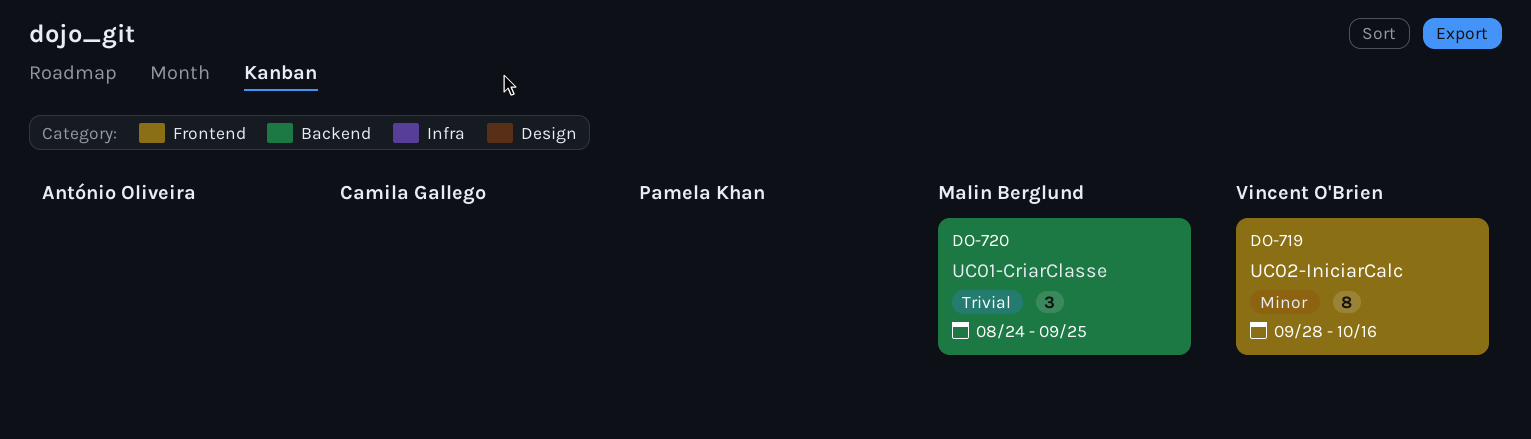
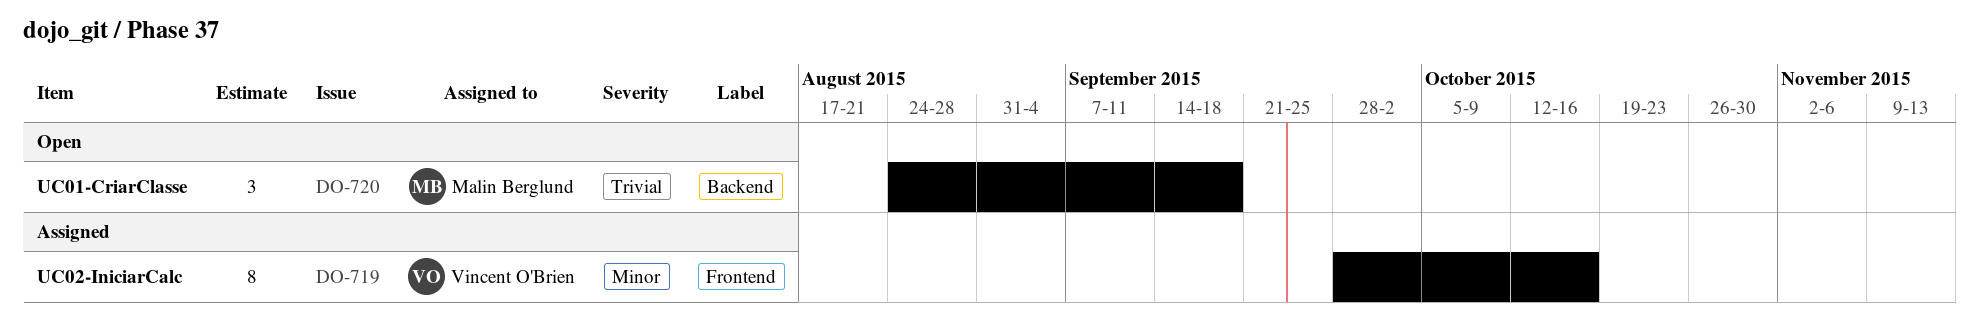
DO-720, due: Sep 25 -> Sep 18

